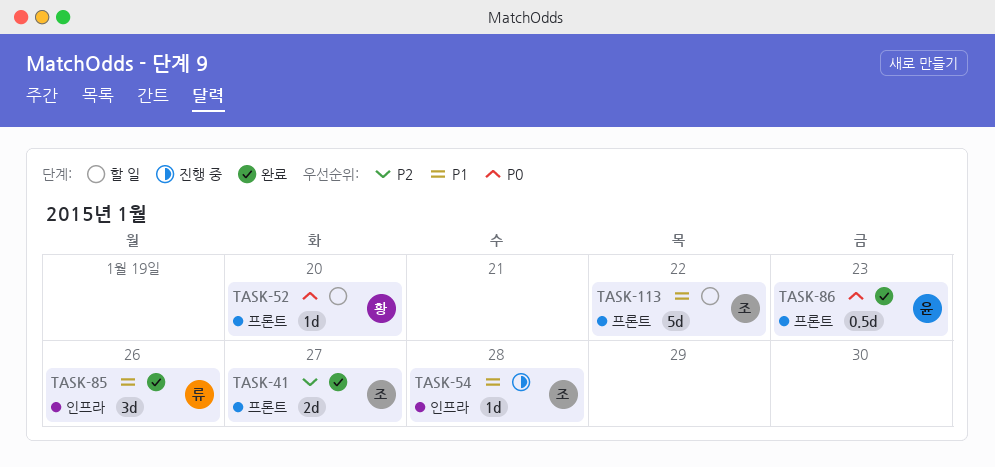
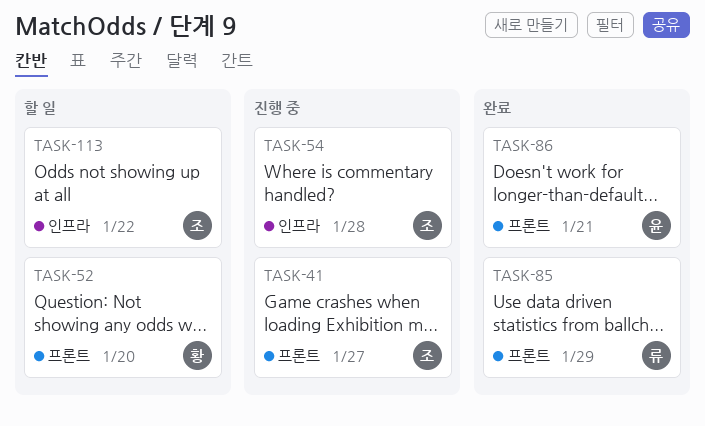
TASK-41, status: 완료 -> 진행 중
TASK-85, label: 인프라 -> 프론트
TASK-85, due: Jan 26 -> Jan 29
TASK-86, due: Jan 23 -> Jan 21
TASK-113, label: 프론트 -> 인프라

